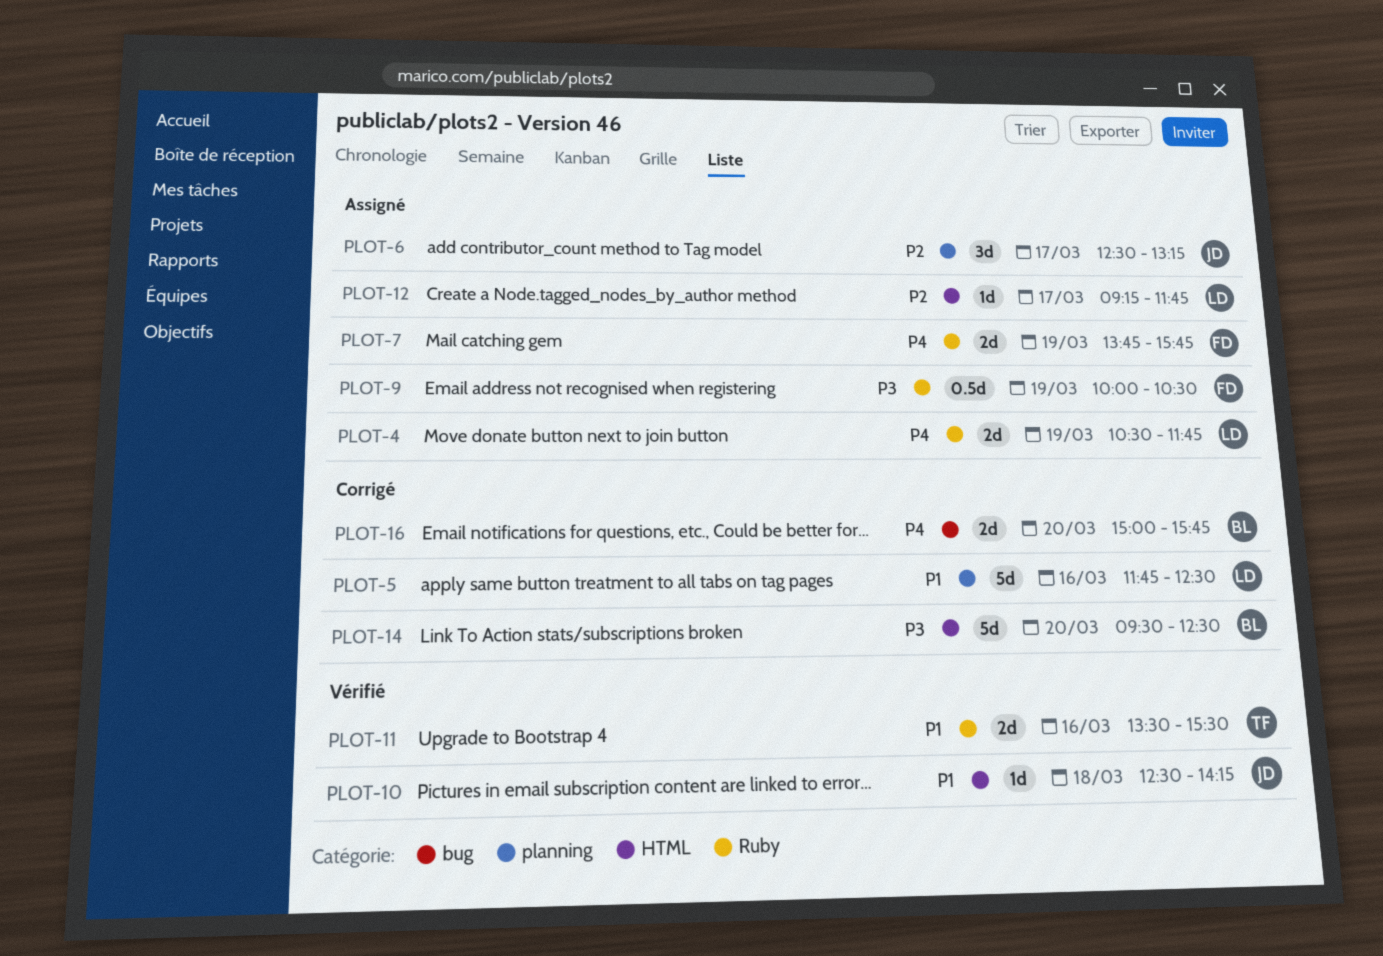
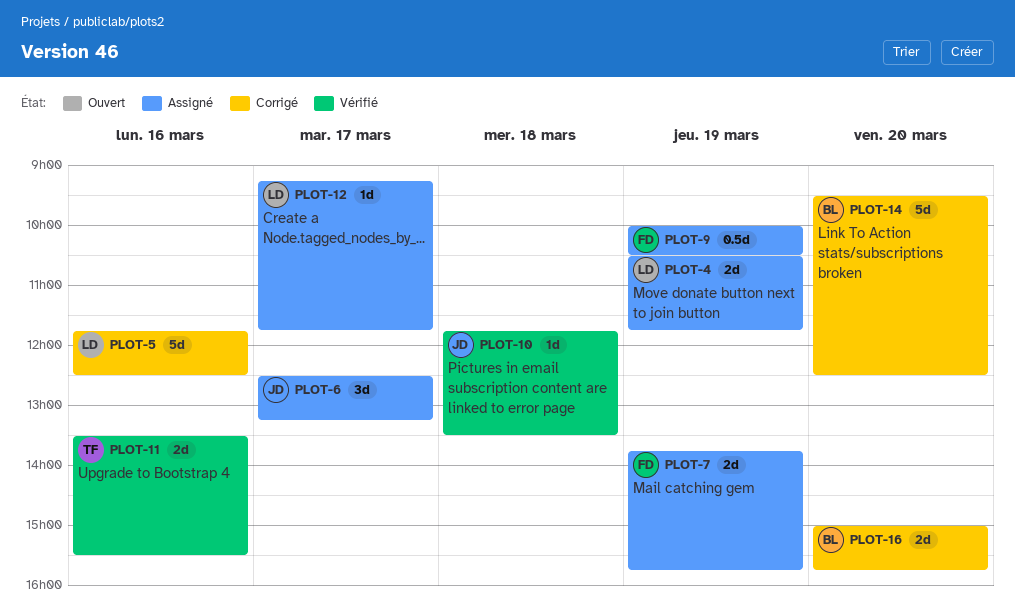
PLOT-10, begins: 12:30 -> 11:45
PLOT-10, ends: 14:15 -> 13:30

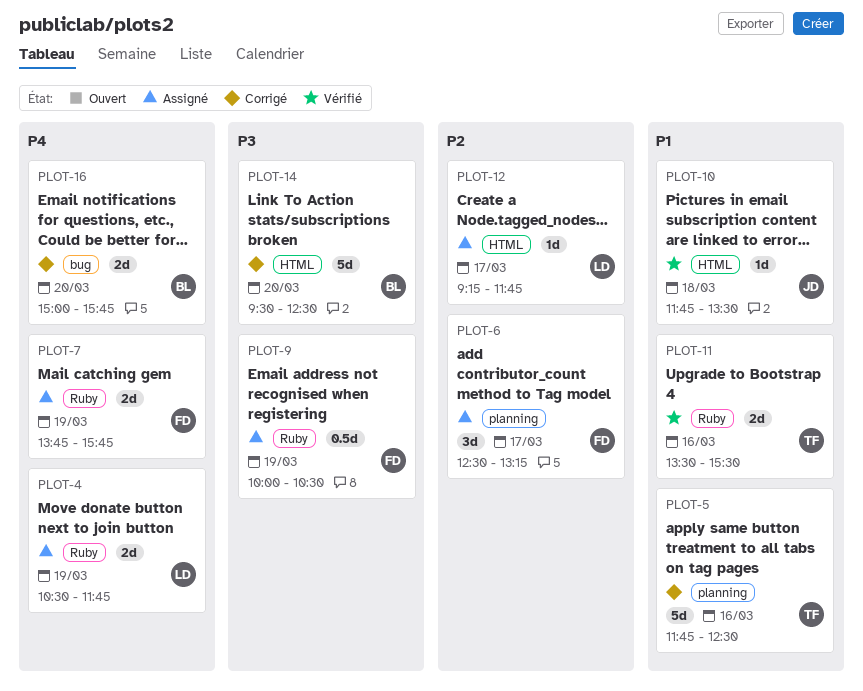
PLOT-5, owner: LD -> TF
PLOT-6, owner: JD -> FD

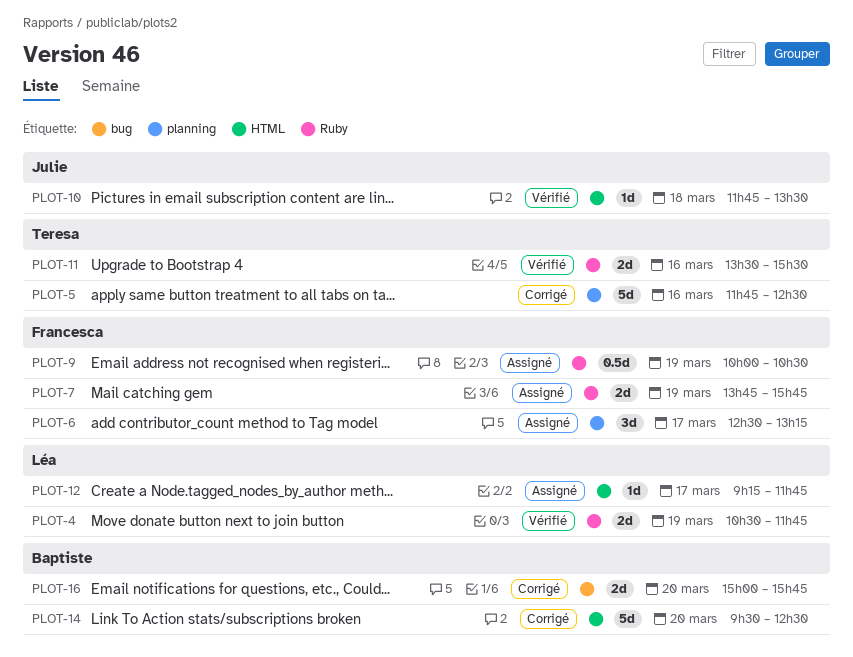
PLOT-4, status: Assigné -> Vérifié

